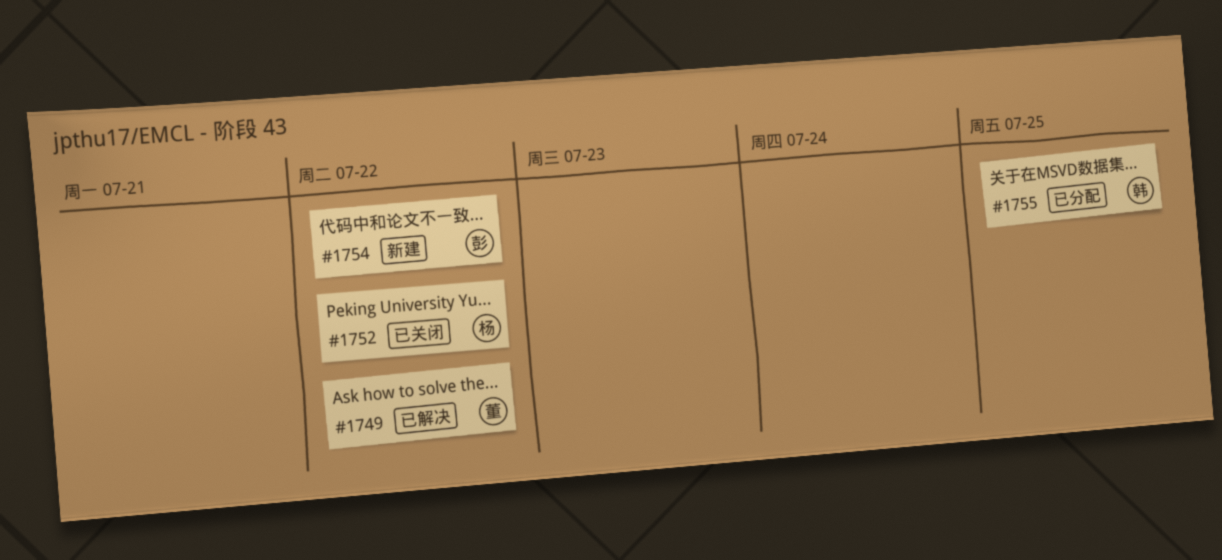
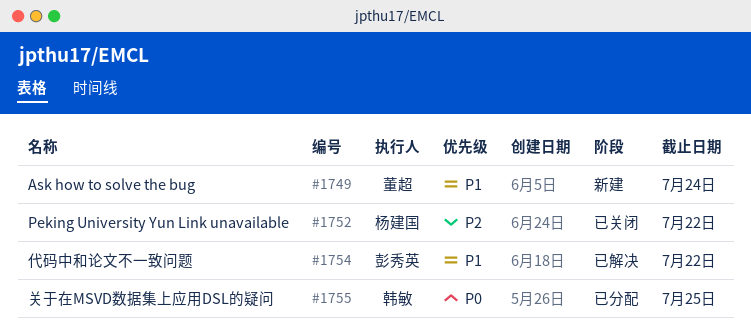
#1749, status: 已解决 -> 新建
#1749, due: Jul 22 -> Jul 24
#1754, status: 新建 -> 已解决

